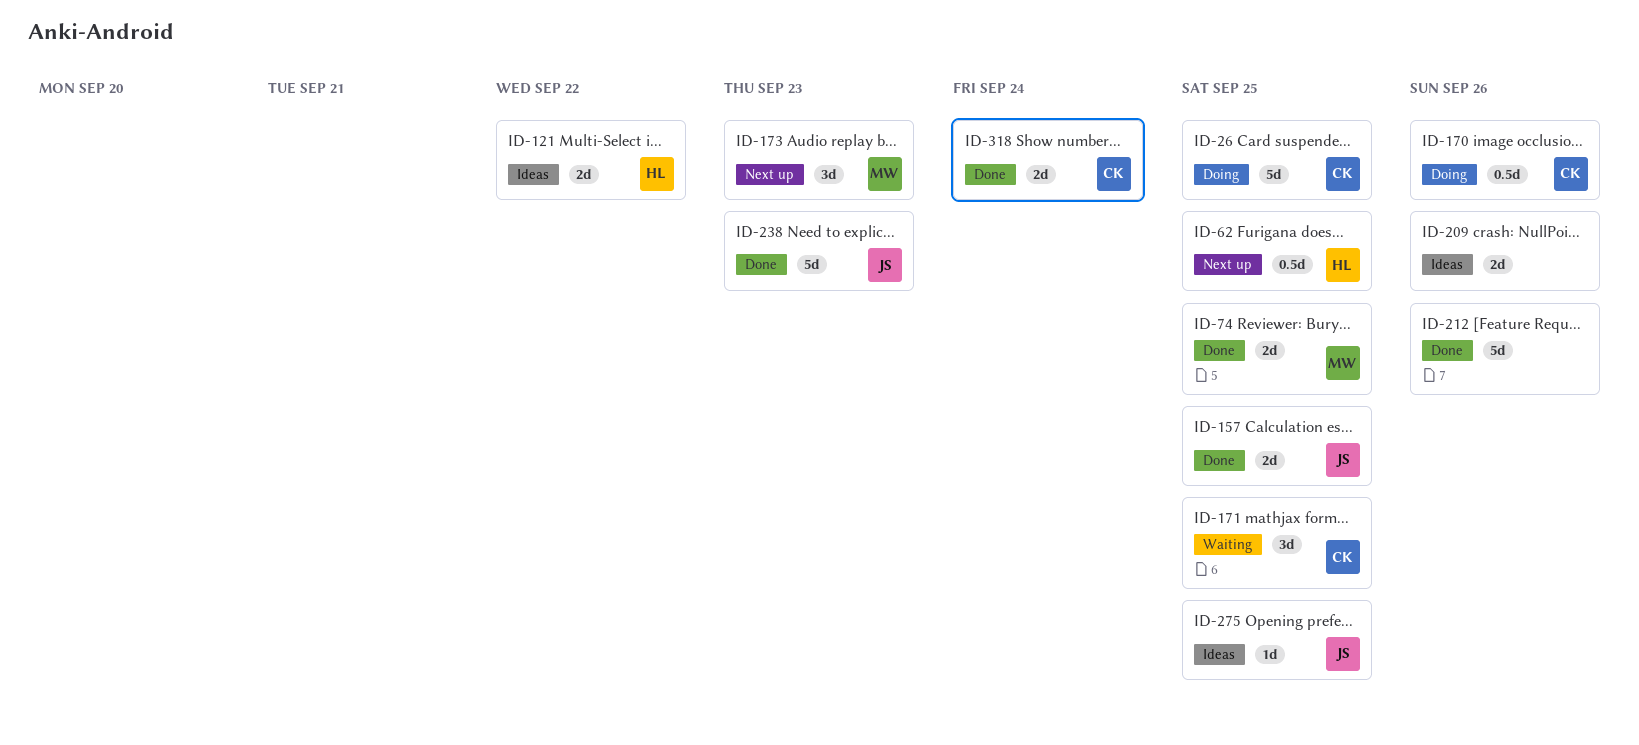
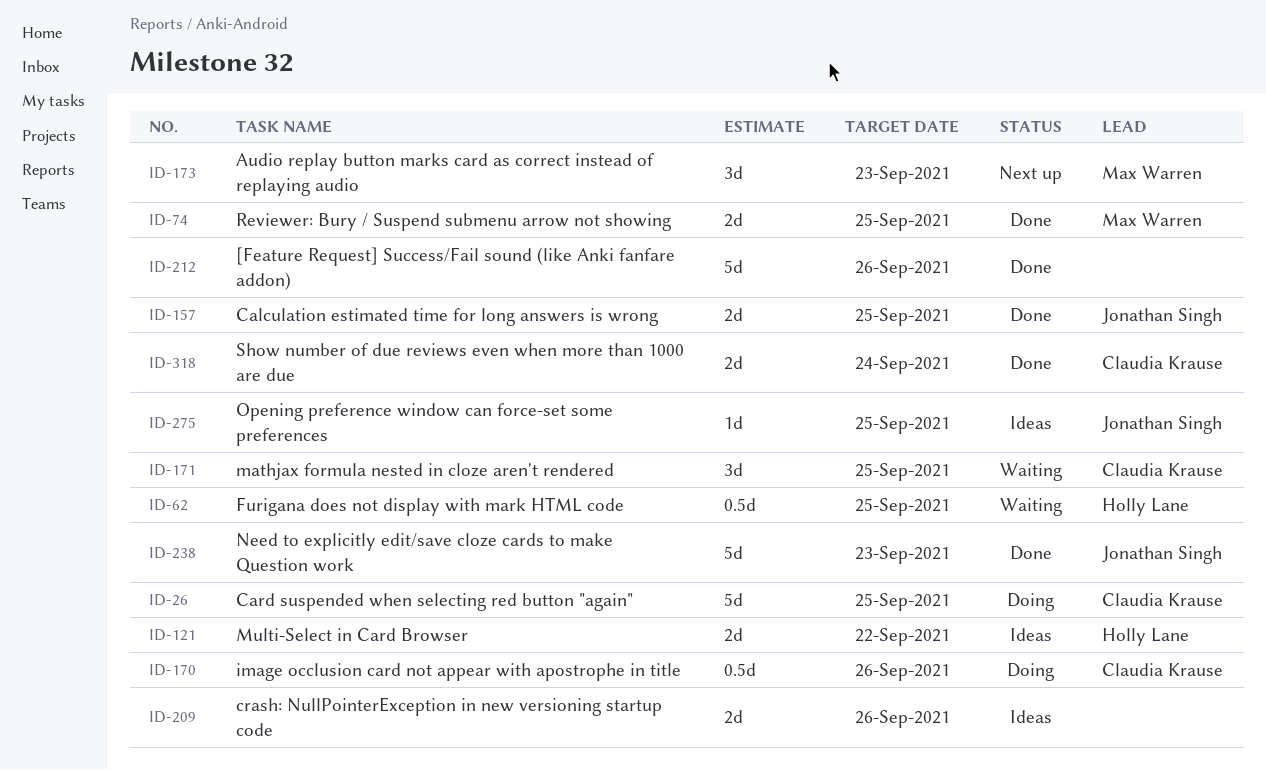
ID-62, status: Next up -> Waiting

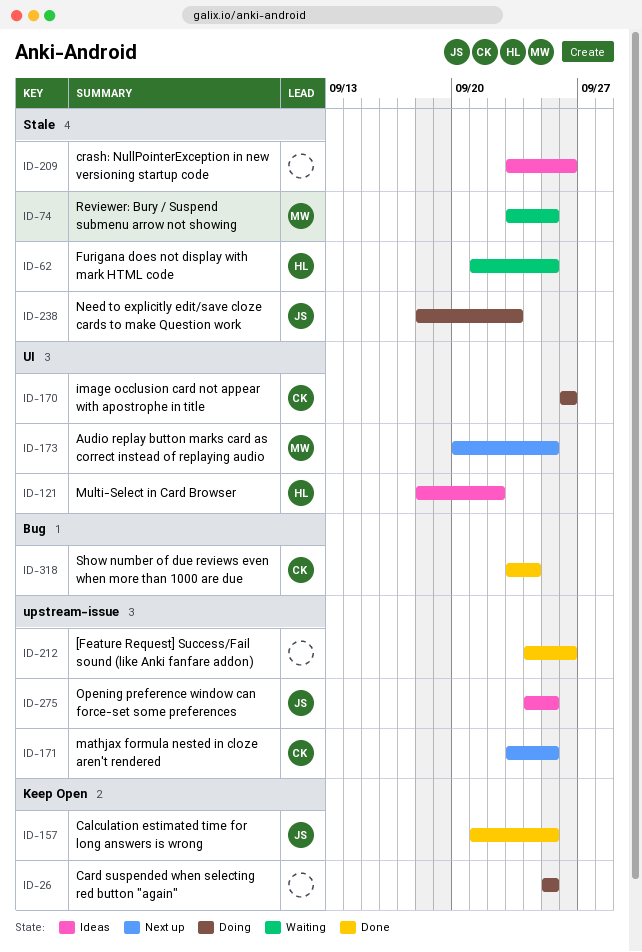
ID-26, owner: Claudia Krause -> none
ID-74, status: Done -> Waiting
ID-171, status: Waiting -> Next up
ID-173, due: Sep 23 -> Sep 25
ID-238, status: Done -> Doing

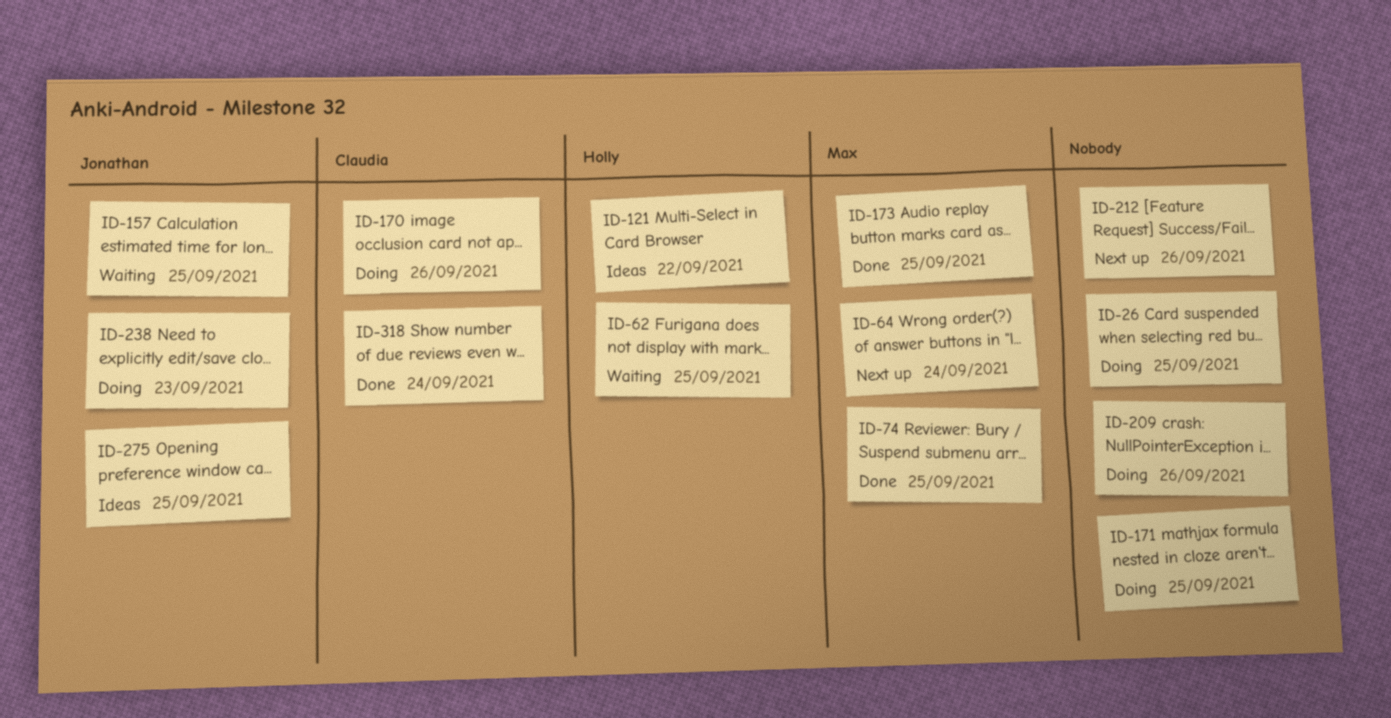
ID-64: none -> present
ID-74, status: Waiting -> Done
ID-157, status: Done -> Waiting
ID-171, status: Next up -> Doing
ID-171, owner: Claudia -> none
ID-173, status: Next up -> Done
ID-209, status: Ideas -> Doing
ID-212, status: Done -> Next up

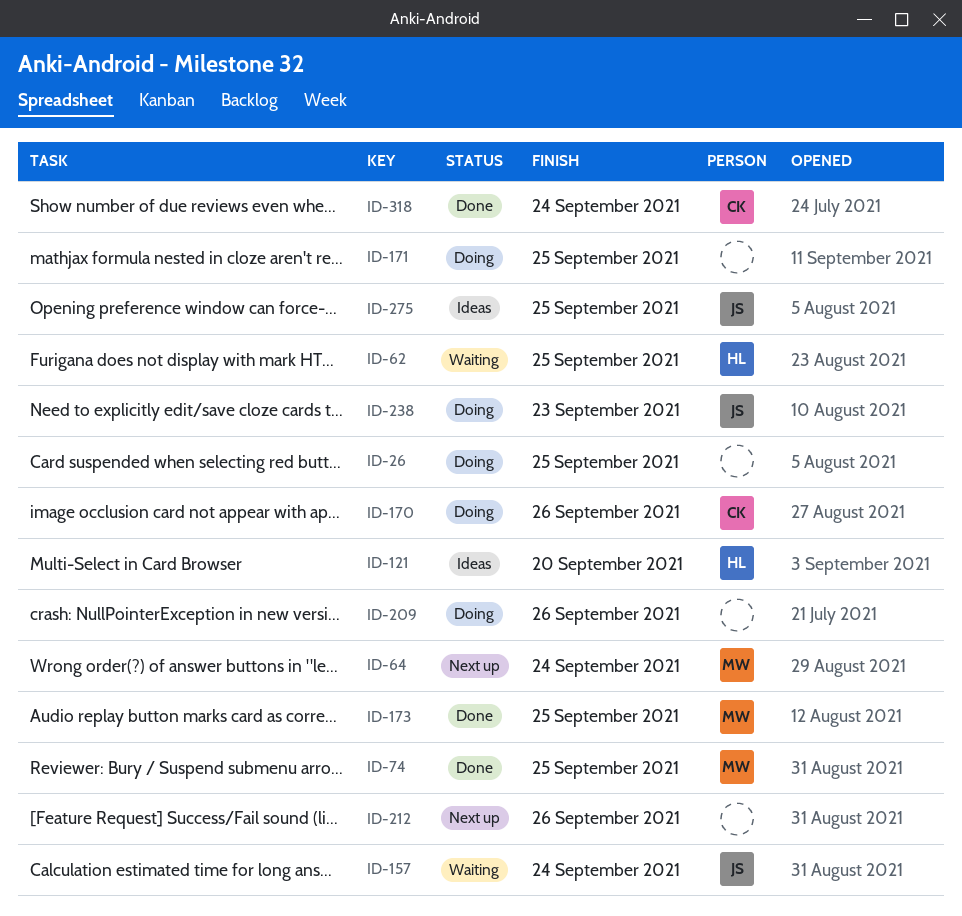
ID-121, due: Sep 22 -> Sep 20
ID-157, due: Sep 25 -> Sep 24

